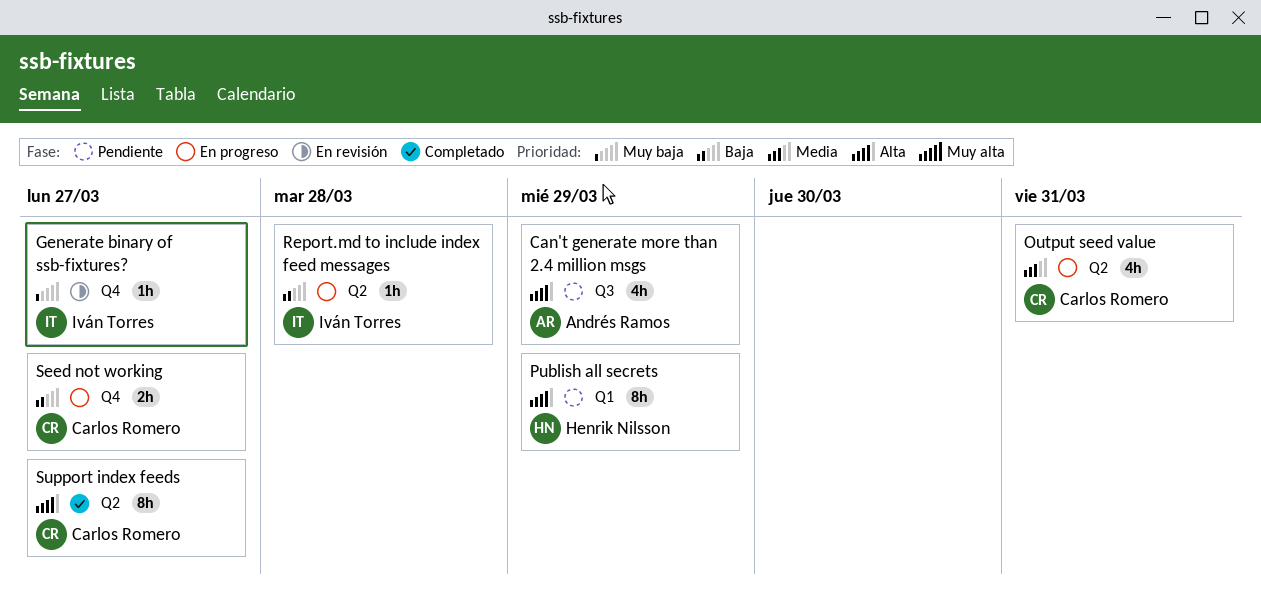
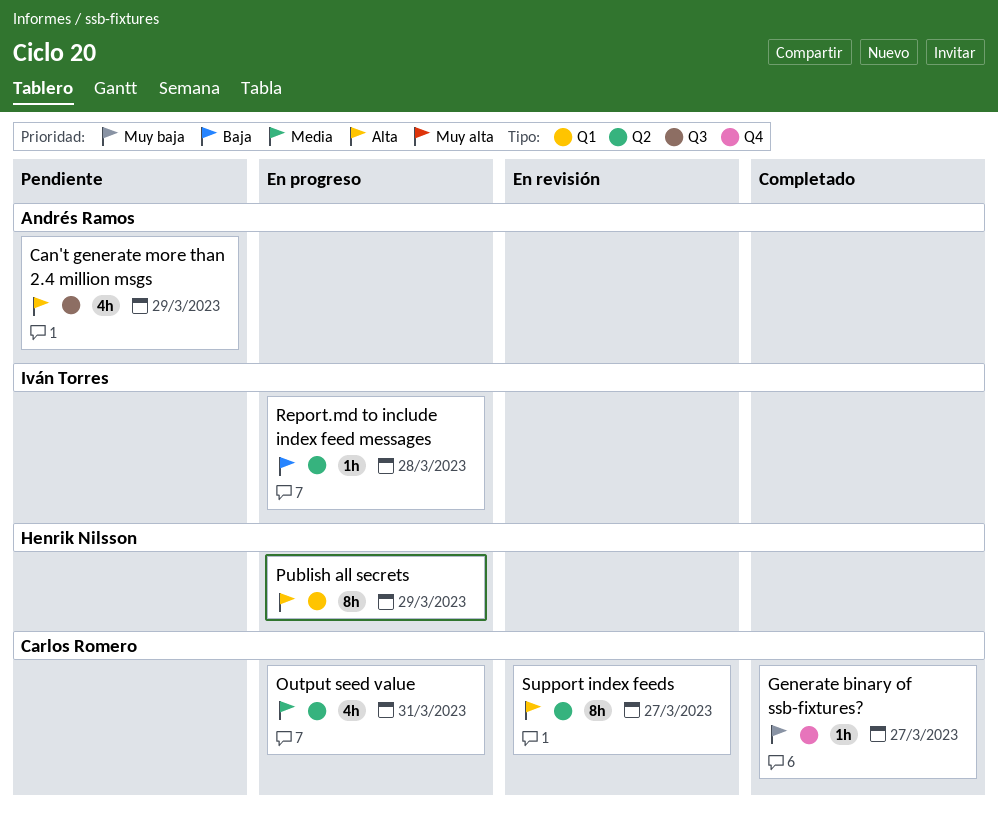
Generate binary of ssb-fixtures?, status: En revisión -> Completado
Generate binary of ssb-fixtures?, owner: Iván Torres -> Carlos Romero
Publish all secrets, status: Pendiente -> En progreso
Seed not working: present -> none
Support index feeds, status: Completado -> En revisión

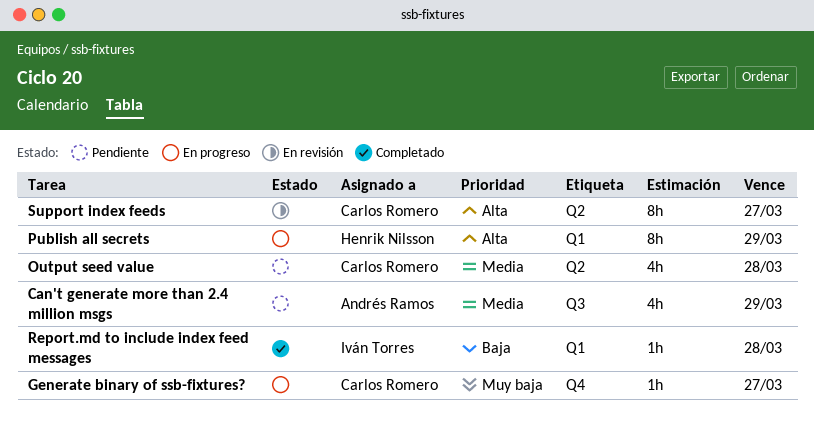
Can't generate more than 2.4 million msgs, priority: Alta -> Media
Generate binary of ssb-fixtures?, status: Completado -> En progreso
Output seed value, status: En progreso -> Pendiente
Output seed value, due: Mar 31 -> Mar 28
Report.md to include index feed messages, status: En progreso -> Completado
Report.md to include index feed messages, label: Q2 -> Q1

